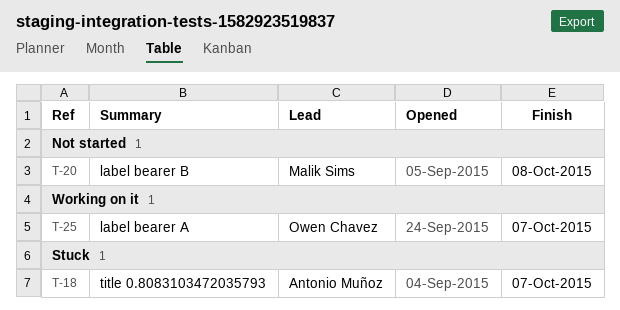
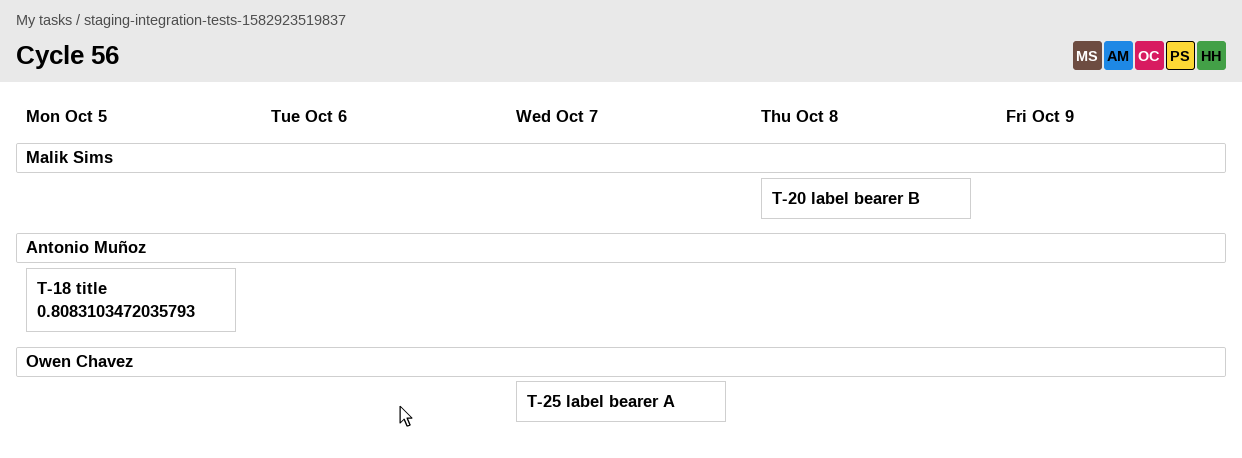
T-18, due: Oct 7 -> Oct 5

